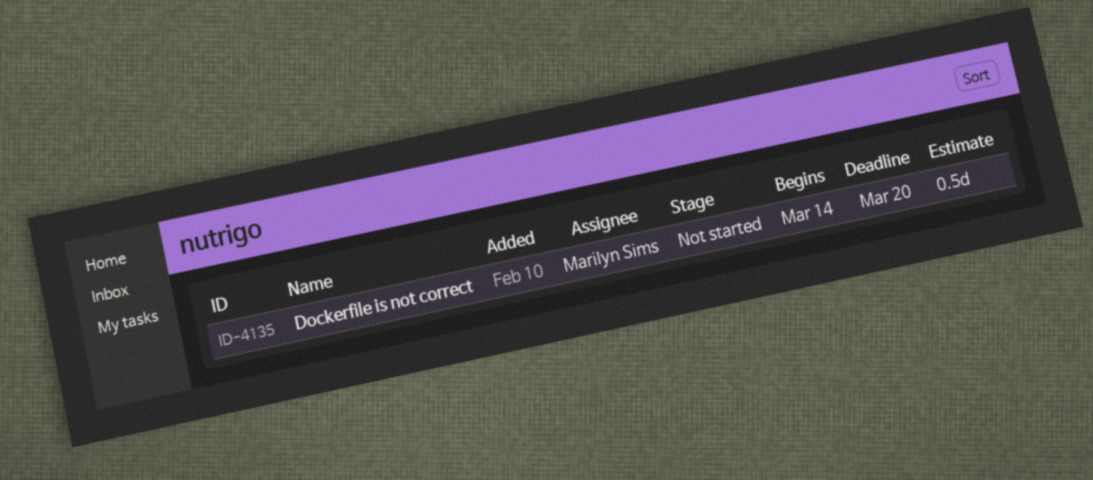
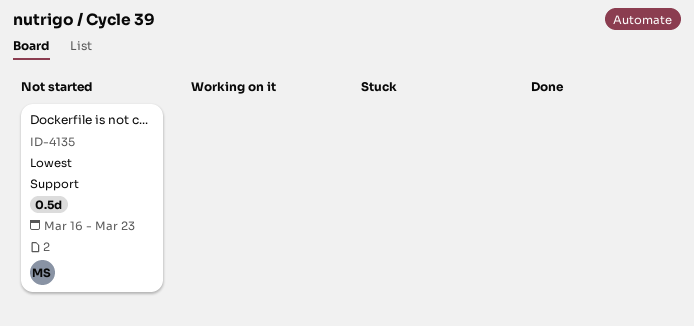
ID-4135, start: Mar 14 -> Mar 16
ID-4135, due: Mar 20 -> Mar 23

